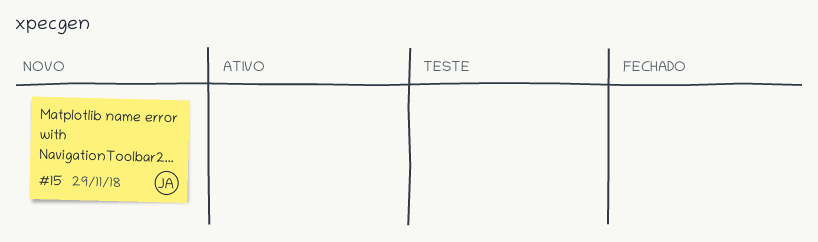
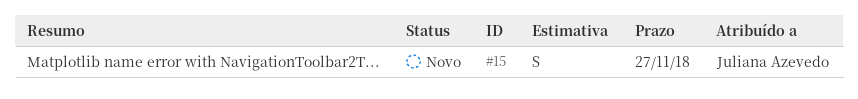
#15, due: Nov 29 -> Nov 27

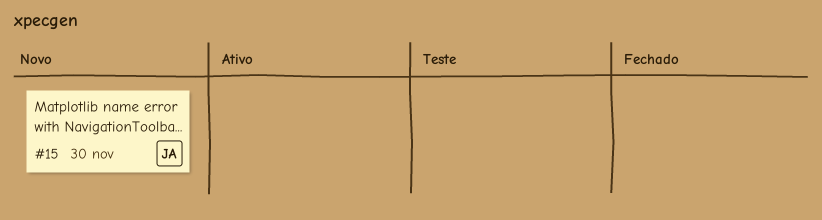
#15, due: Nov 27 -> Nov 30

